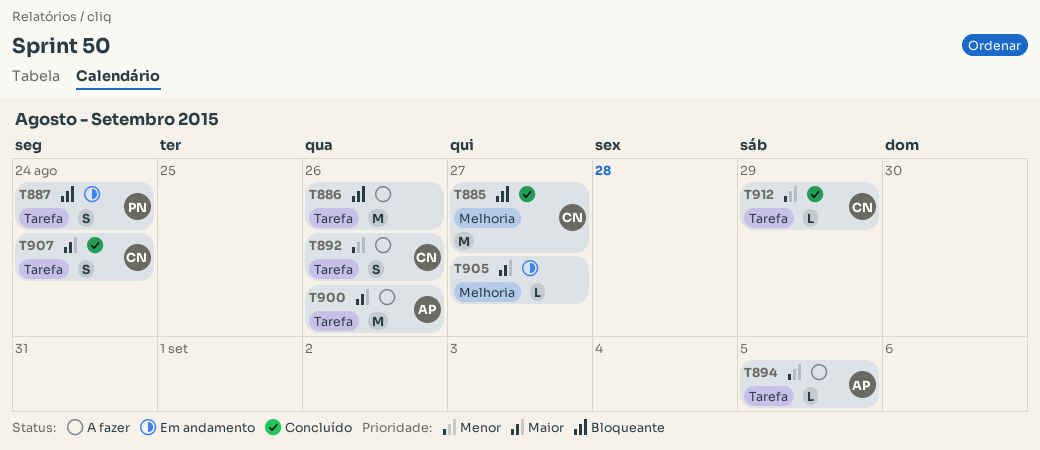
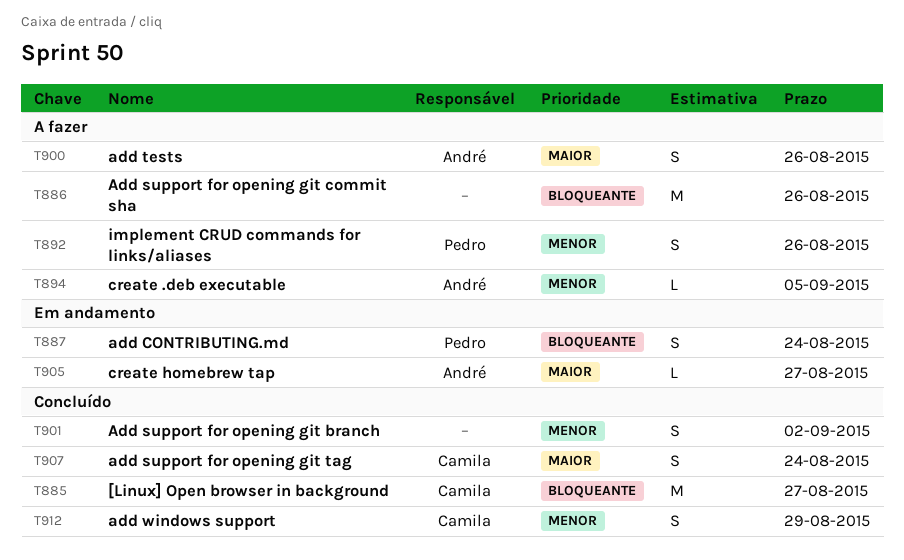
T892, owner: Camila -> Pedro
T900, estimate: M -> S
T901: none -> present
T905, owner: none -> André
T912, estimate: L -> S

